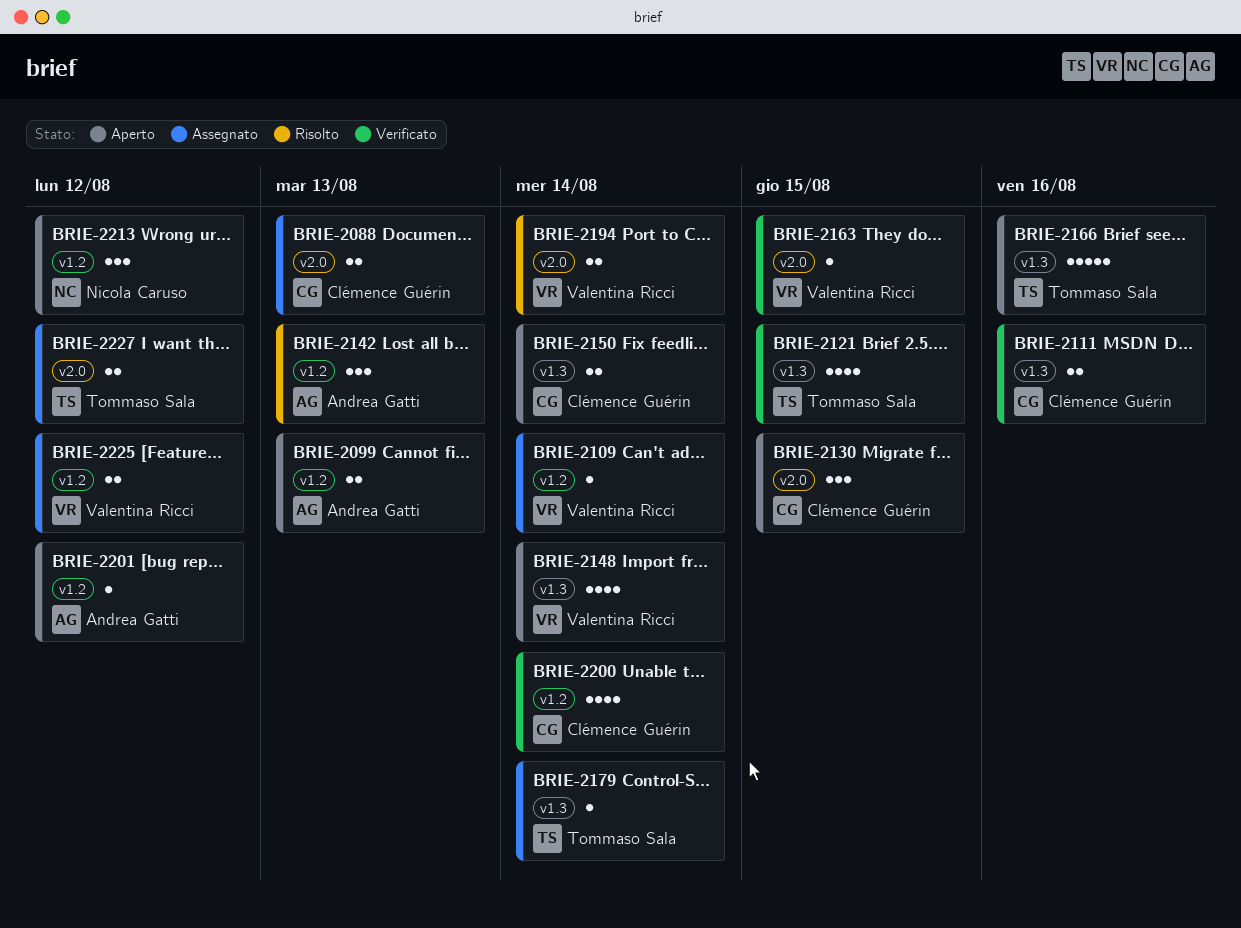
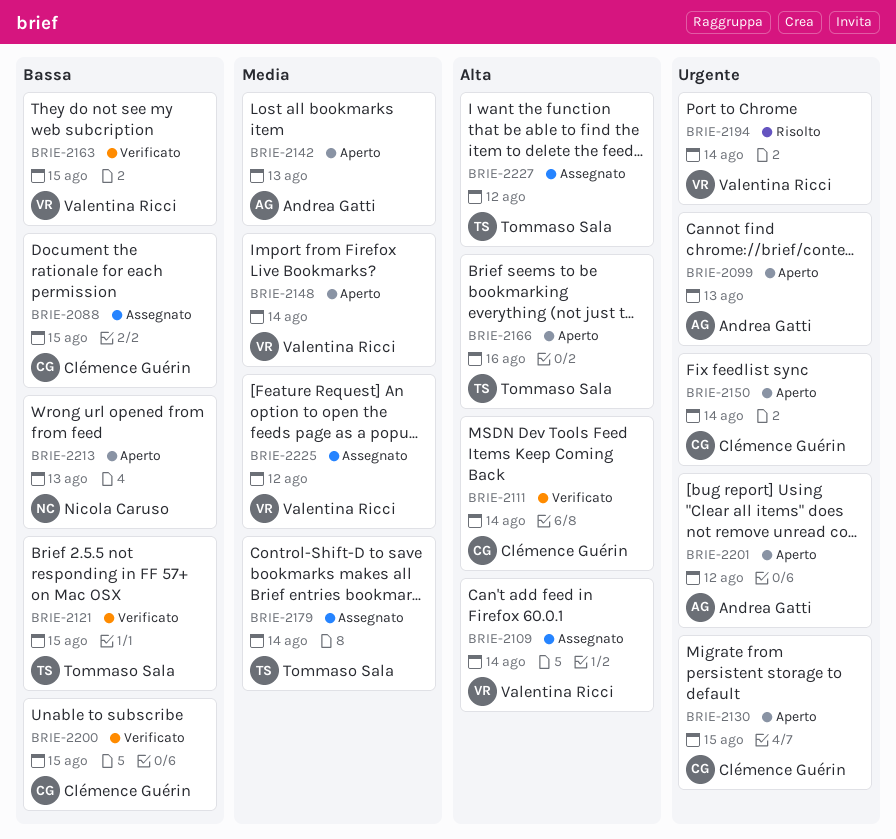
BRIE-2088, due: Aug 13 -> Aug 15
BRIE-2111, due: Aug 16 -> Aug 14
BRIE-2142, status: Risolto -> Aperto
BRIE-2200, due: Aug 14 -> Aug 15
BRIE-2213, due: Aug 12 -> Aug 13

